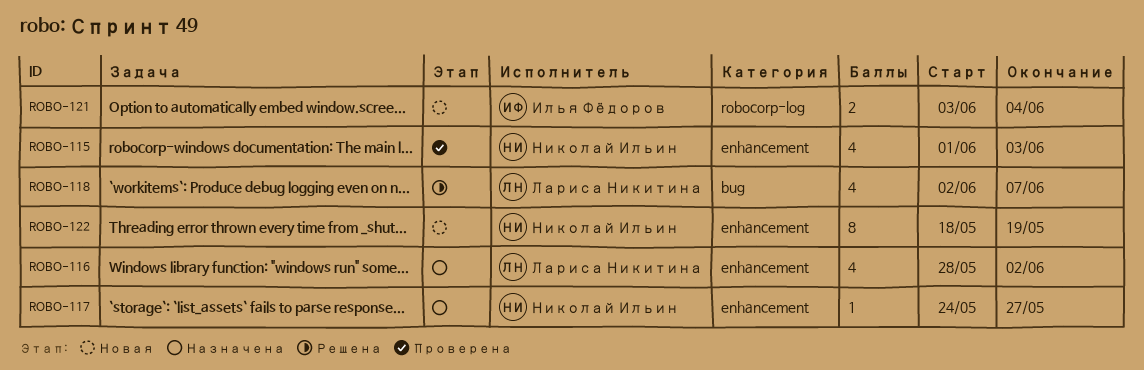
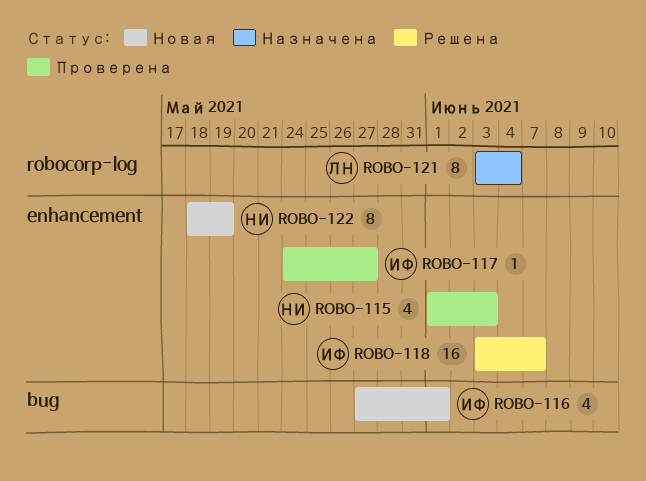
ROBO-116, status: Назначена -> Новая
ROBO-116, owner: Лариса Никитина -> Илья Фёдоров
ROBO-116, label: enhancement -> bug
ROBO-116, start: May 28 -> May 27
ROBO-116, due: Jun 2 -> Jun 1
ROBO-117, status: Назначена -> Проверена
ROBO-117, owner: Николай Ильин -> Илья Фёдоров
ROBO-118, owner: Лариса Никитина -> Илья Фёдоров
ROBO-118, label: bug -> enhancement
ROBO-118, estimate: 4 -> 16
ROBO-118, start: Jun 2 -> Jun 3
ROBO-121, status: Новая -> Назначена
ROBO-121, owner: Илья Фёдоров -> Лариса Никитина
ROBO-121, estimate: 2 -> 8

